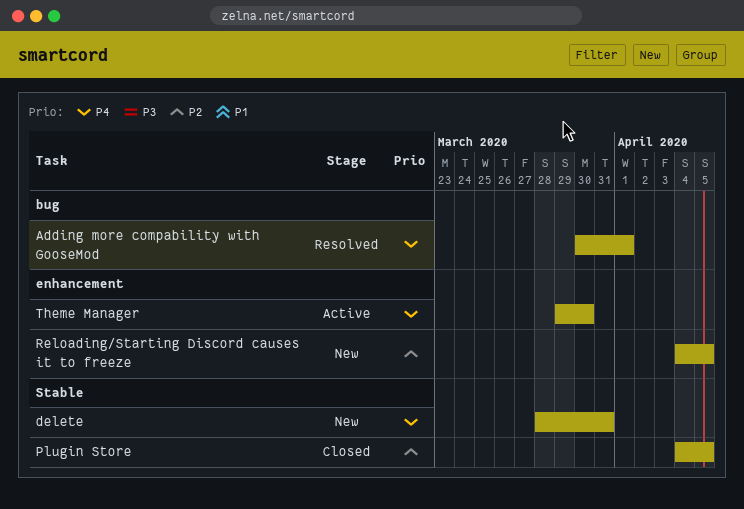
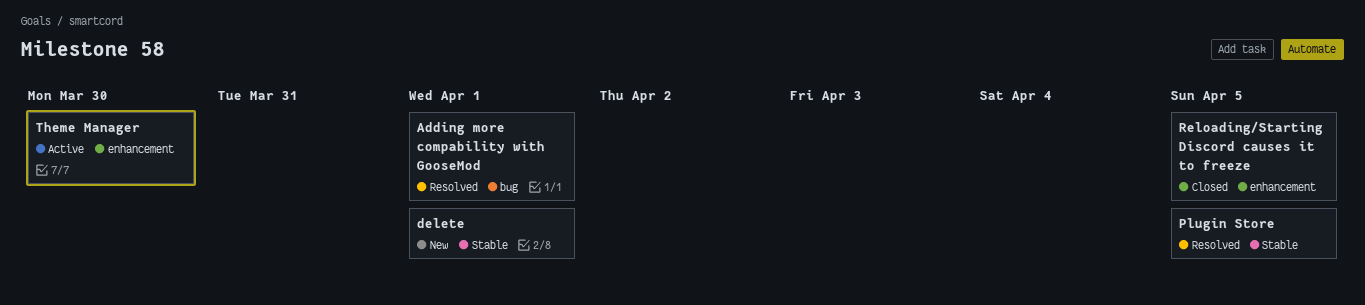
delete, due: Mar 31 -> Apr 1
Plugin Store, status: Closed -> Resolved
Reloading/Starting Discord causes it to freeze, status: New -> Closed

